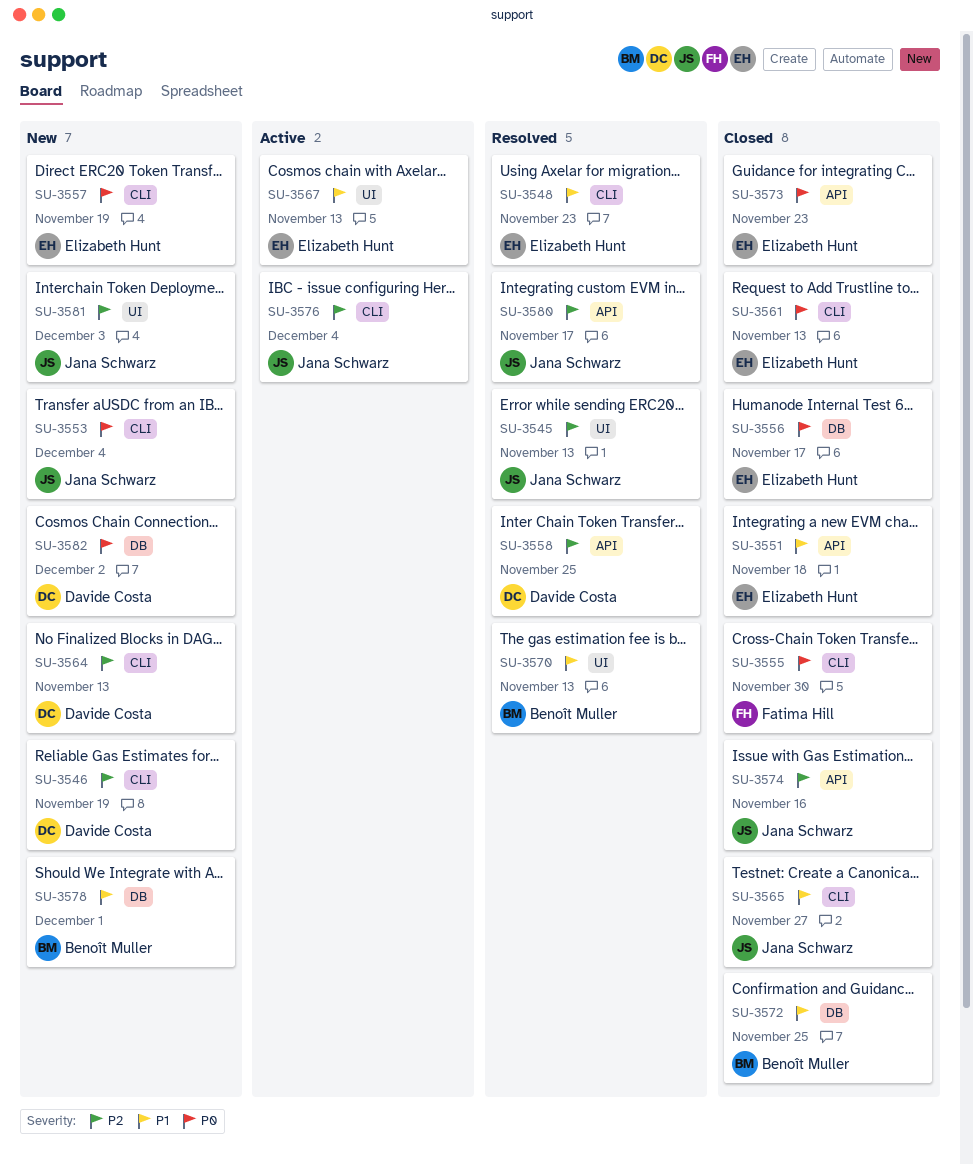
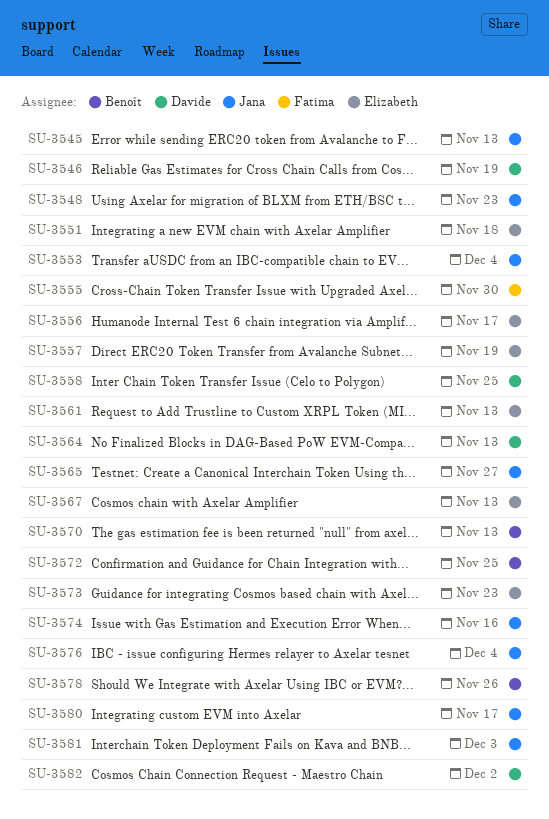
SU-3548, owner: Elizabeth Hunt -> Jana Schwarz
SU-3578, due: Dec 1 -> Nov 26

